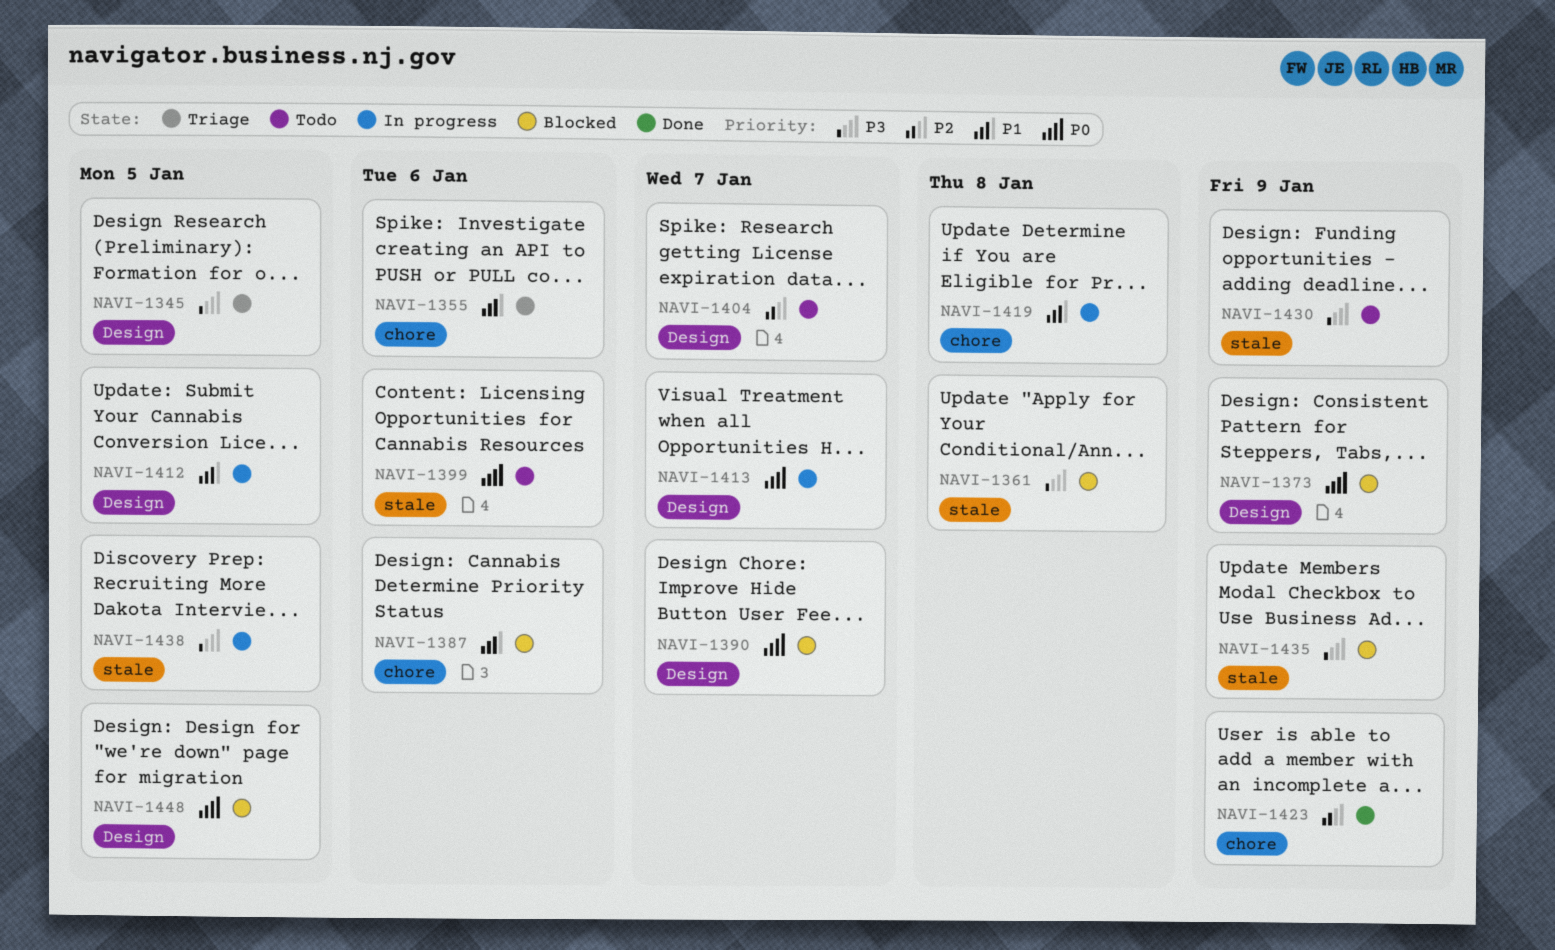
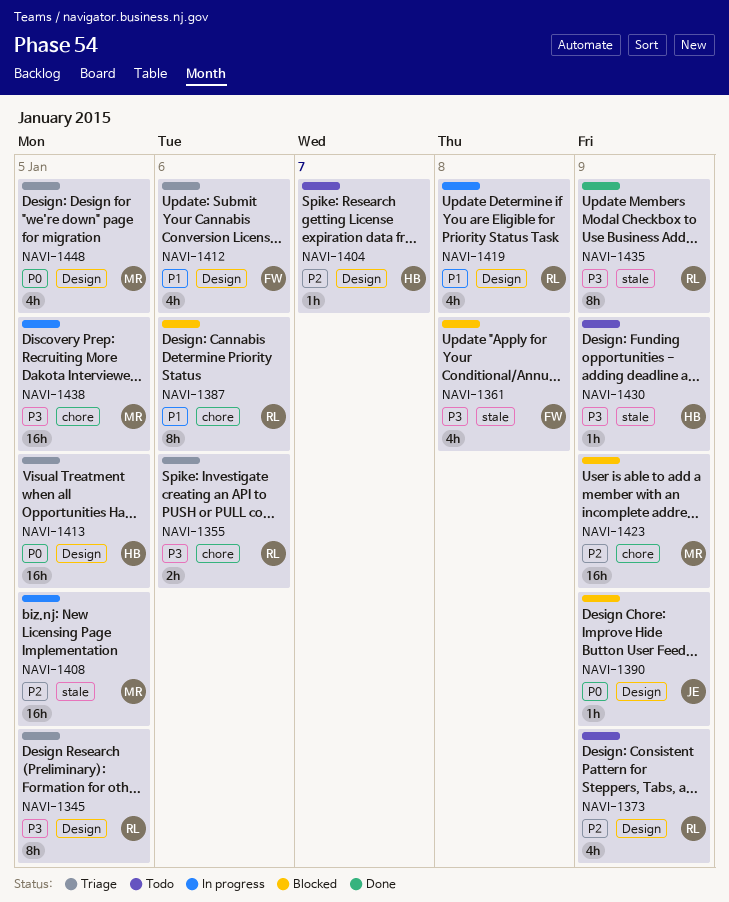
NAVI-1355, priority: P1 -> P3
NAVI-1373, status: Blocked -> Todo
NAVI-1373, priority: P0 -> P2
NAVI-1390, due: Jan 7 -> Jan 9
NAVI-1399: present -> none
NAVI-1408: none -> present
NAVI-1412, status: In progress -> Triage
NAVI-1412, due: Jan 5 -> Jan 6
NAVI-1413, status: In progress -> Triage
NAVI-1413, due: Jan 7 -> Jan 5
NAVI-1419, label: chore -> Design
NAVI-1423, status: Done -> Blocked
NAVI-1435, status: Blocked -> Done
NAVI-1438, label: stale -> chore
NAVI-1448, status: Blocked -> Triage

